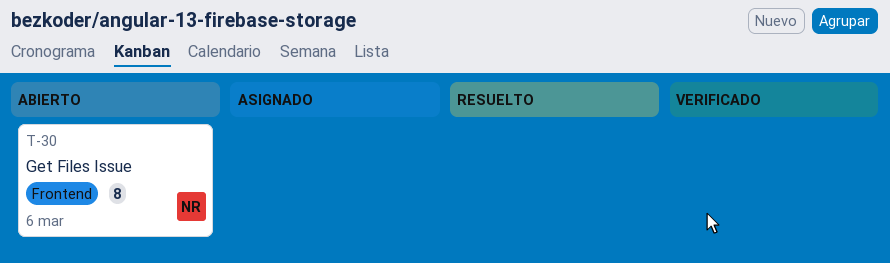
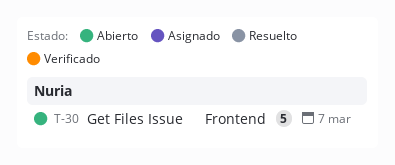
T-30, estimate: 8 -> 5
T-30, due: Mar 6 -> Mar 7

